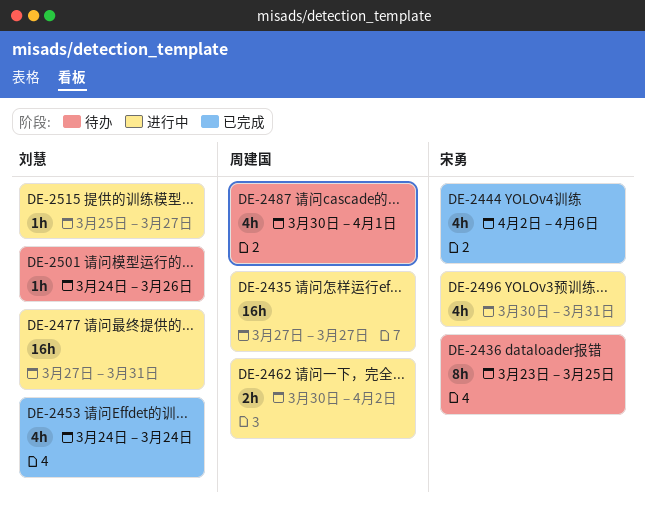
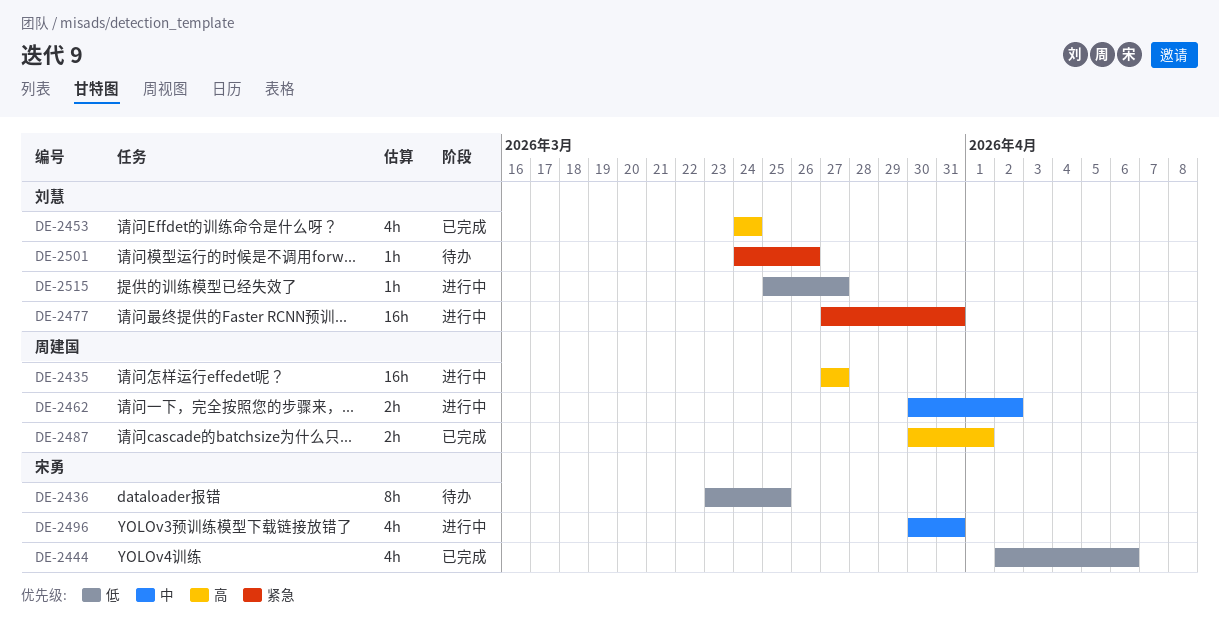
DE-2487, status: 待办 -> 已完成
DE-2487, estimate: 4h -> 2h

